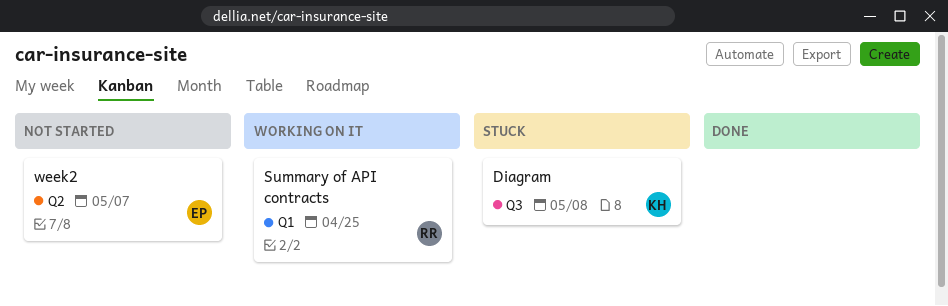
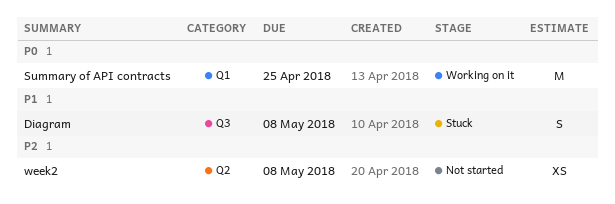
week2, due: May 7 -> May 8

